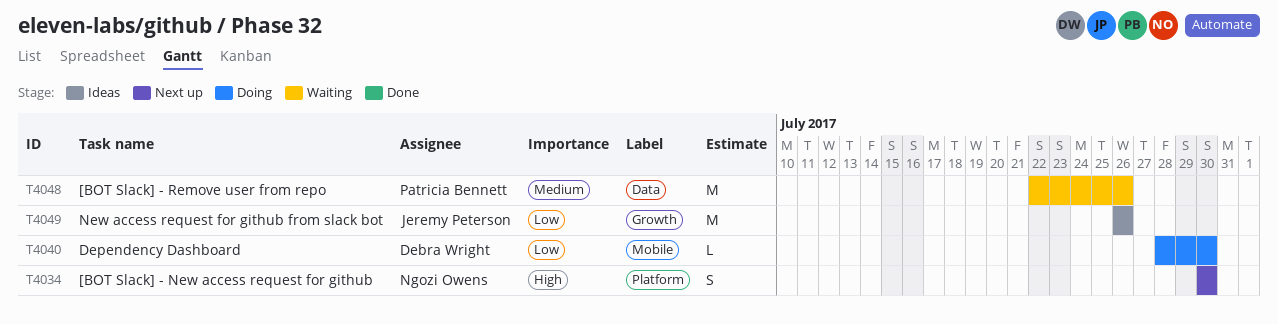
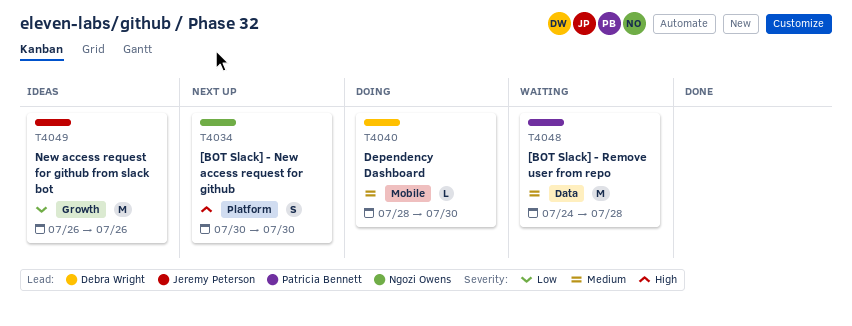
T4040, priority: Low -> Medium
T4048, start: Jul 22 -> Jul 24
T4048, due: Jul 26 -> Jul 28

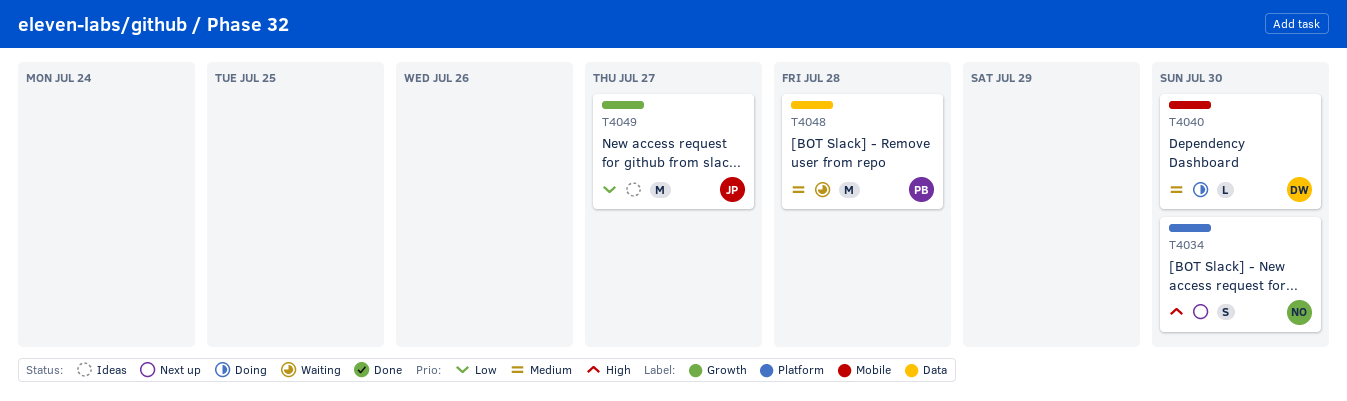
T4049, due: Jul 26 -> Jul 27

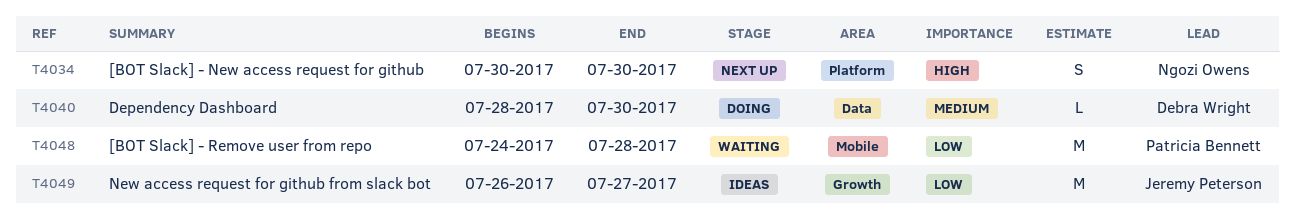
T4040, label: Mobile -> Data
T4048, priority: Medium -> Low
T4048, label: Data -> Mobile

